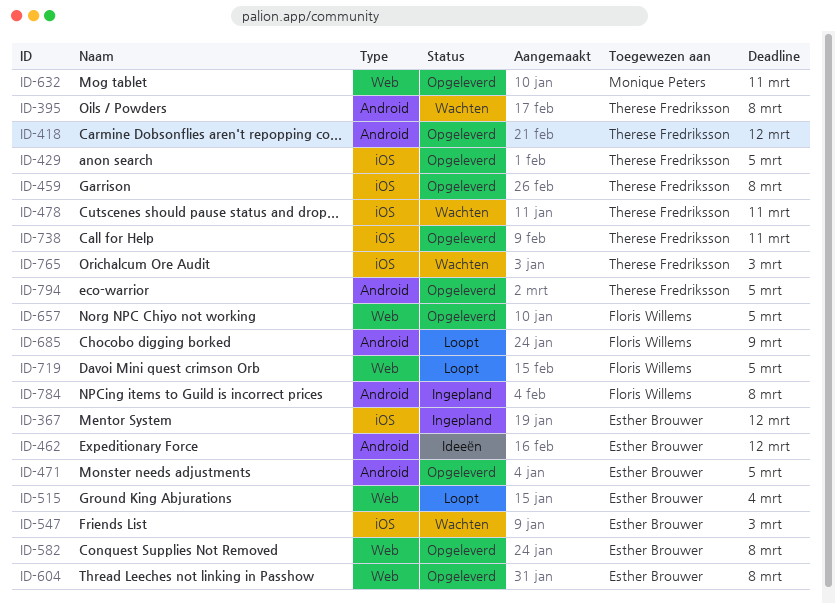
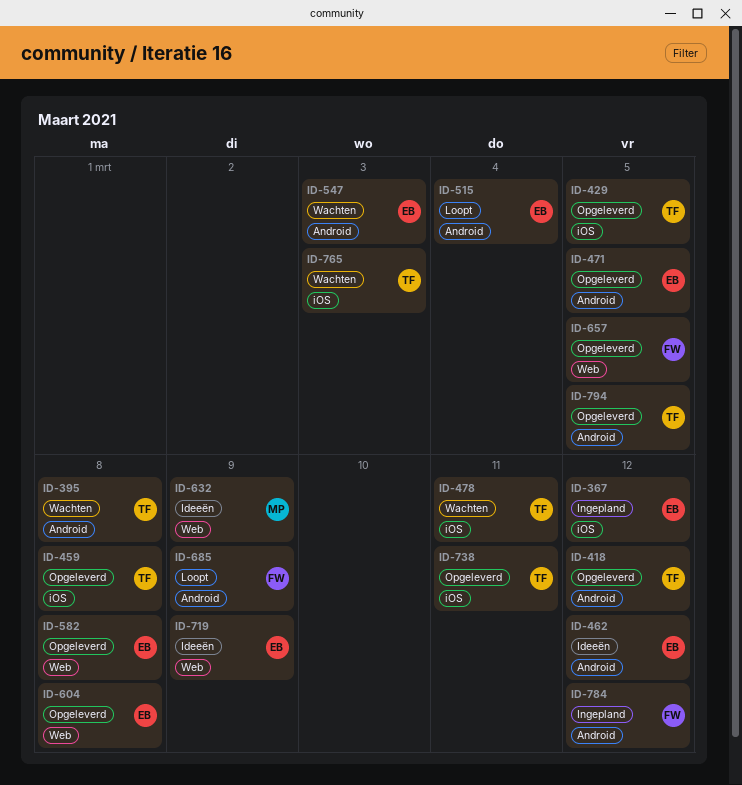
ID-515, label: Web -> Android
ID-547, label: iOS -> Android
ID-632, status: Opgeleverd -> Ideeën
ID-632, due: Mar 11 -> Mar 9
ID-719, status: Loopt -> Ideeën
ID-719, owner: Floris Willems -> Esther Brouwer
ID-719, due: Mar 5 -> Mar 9
ID-784, due: Mar 8 -> Mar 12

